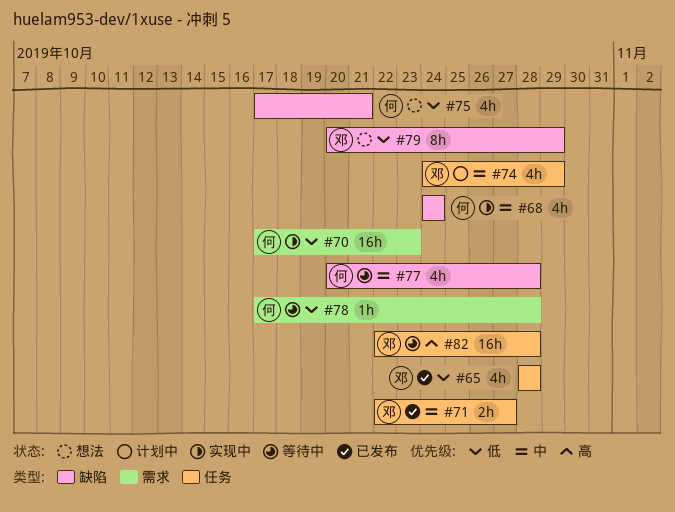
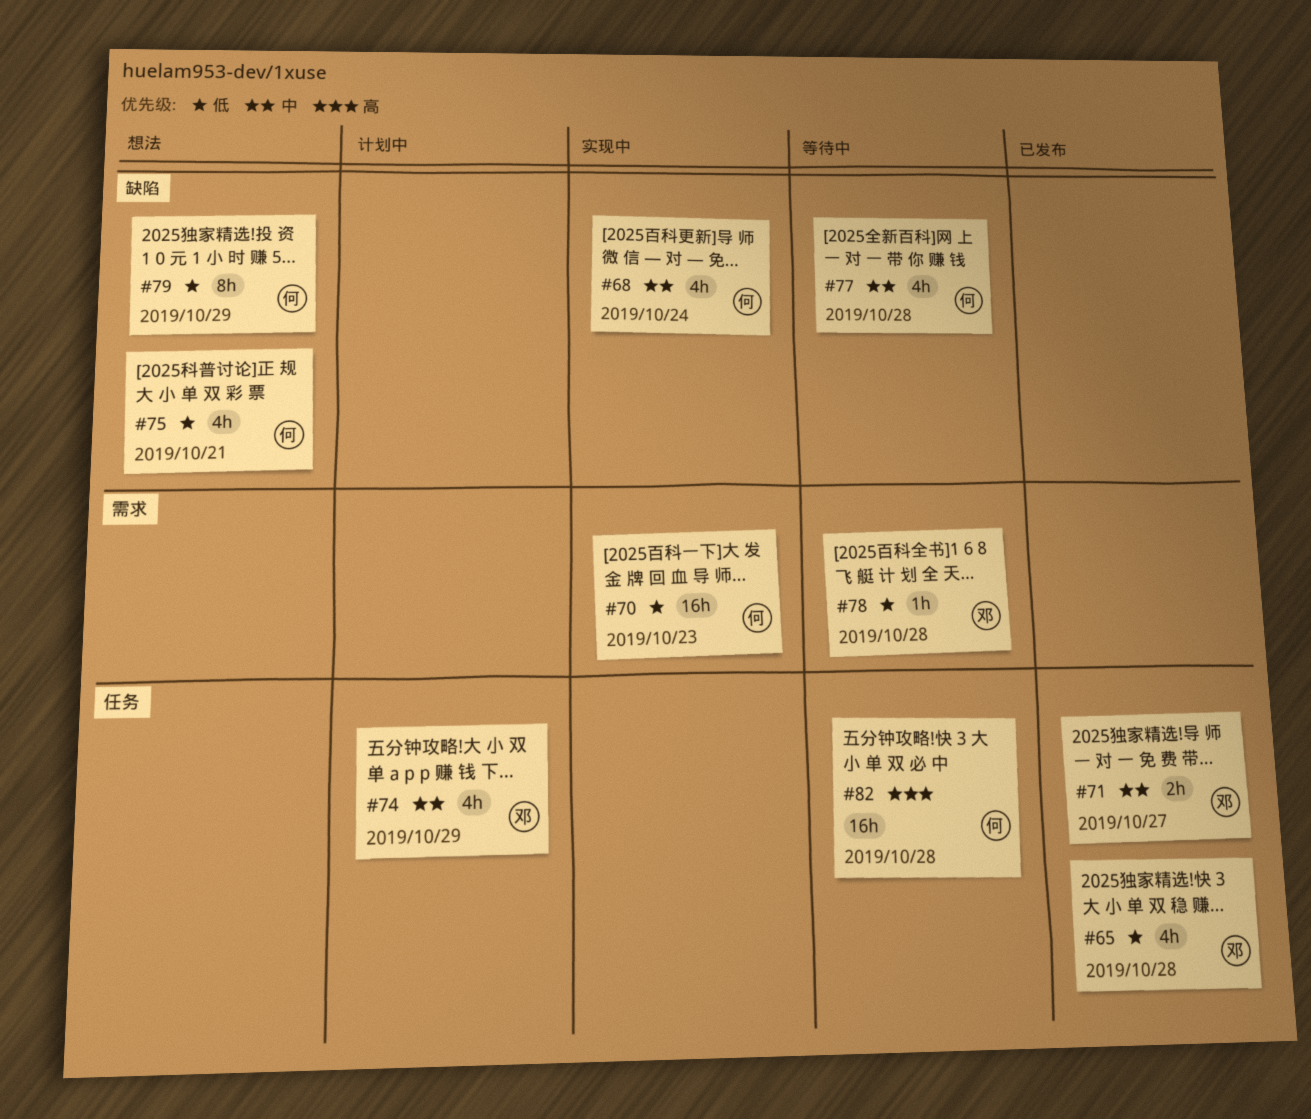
#78, owner: 何 -> 邓
#79, owner: 邓 -> 何
#82, owner: 邓 -> 何

